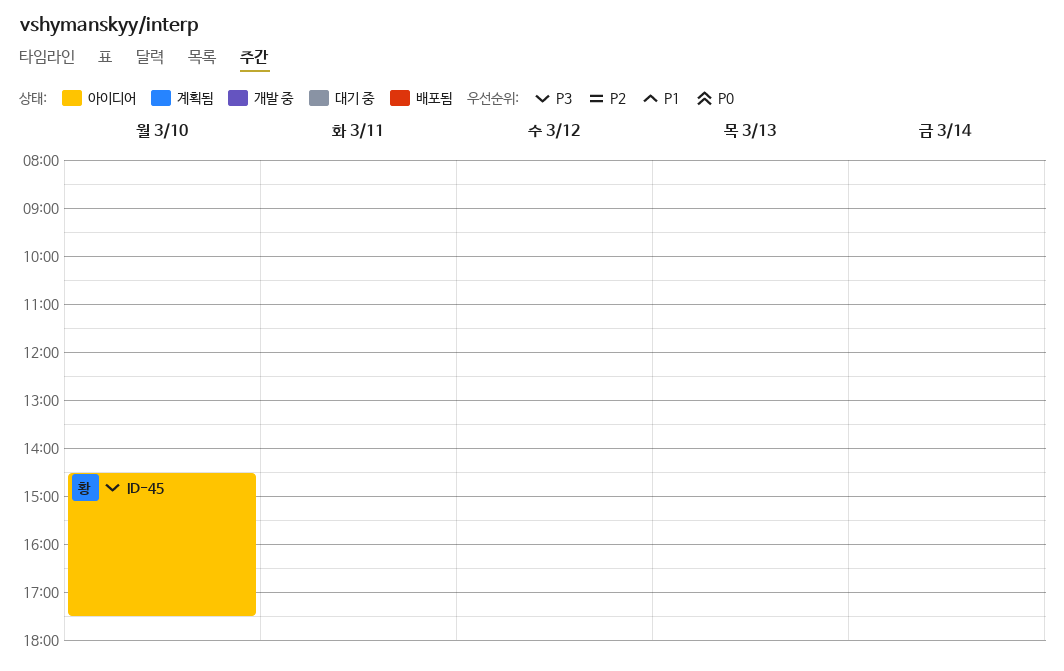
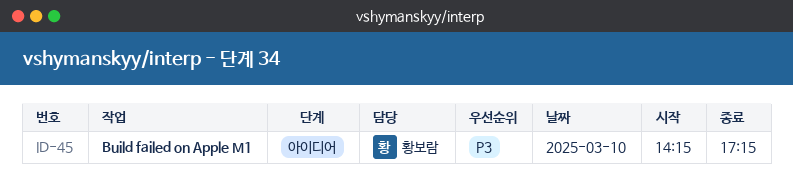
ID-45, begins: 14:30 -> 14:15
ID-45, ends: 17:30 -> 17:15

